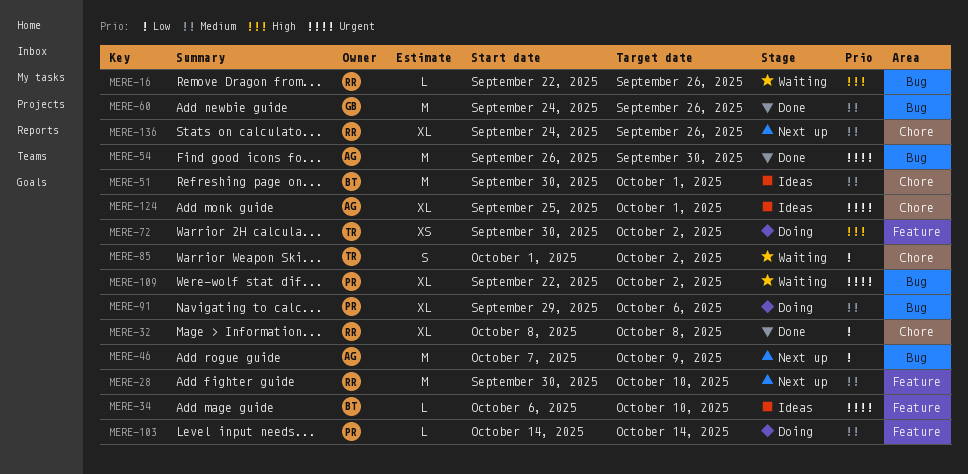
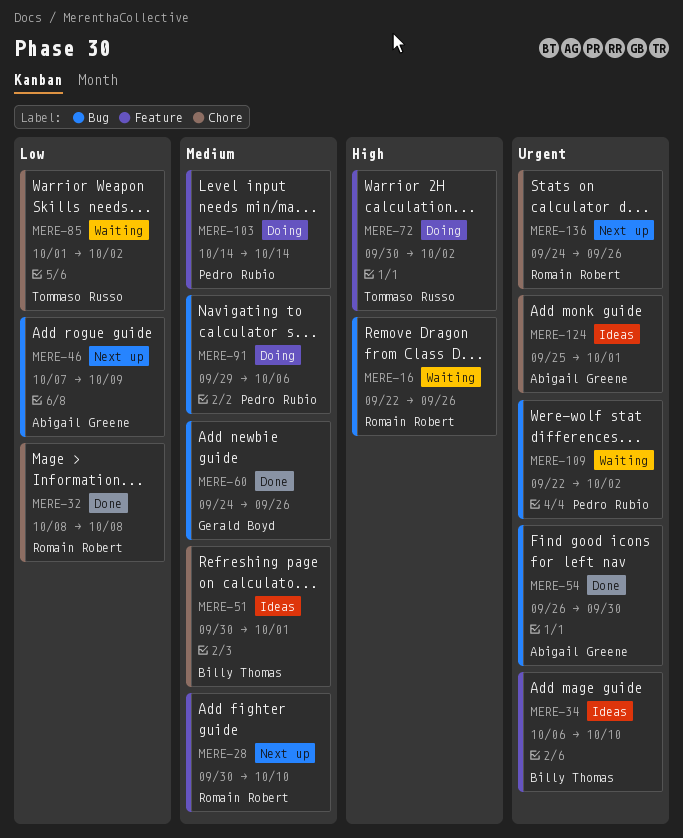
MERE-136, priority: Medium -> Urgent

